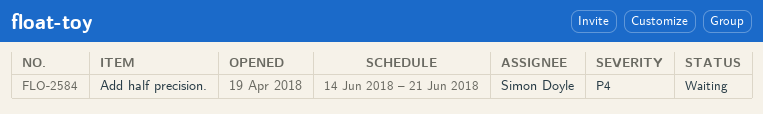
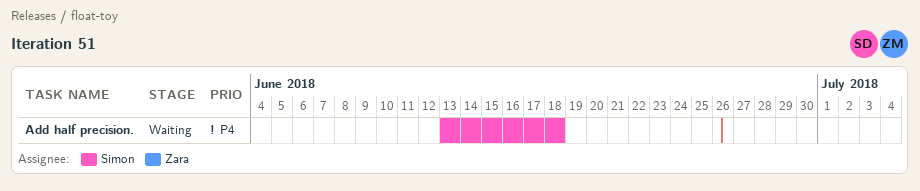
Add half precision., start: Jun 14 -> Jun 13
Add half precision., due: Jun 21 -> Jun 18

